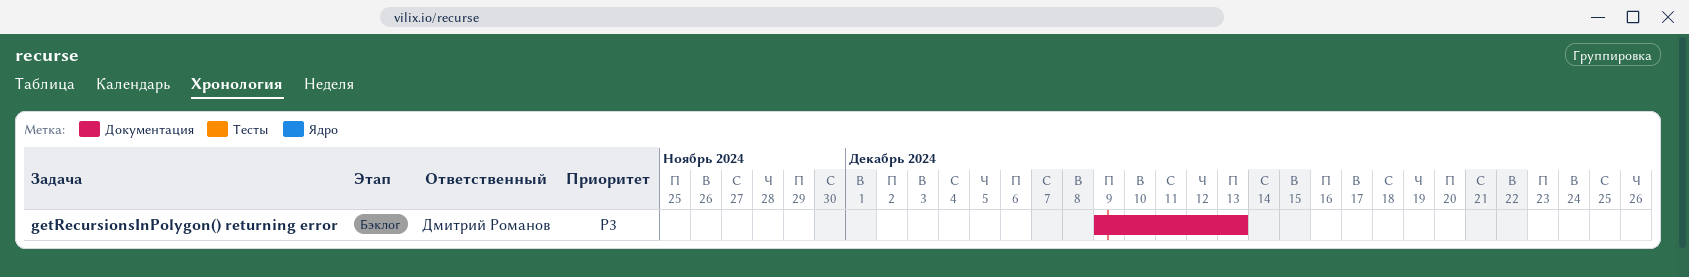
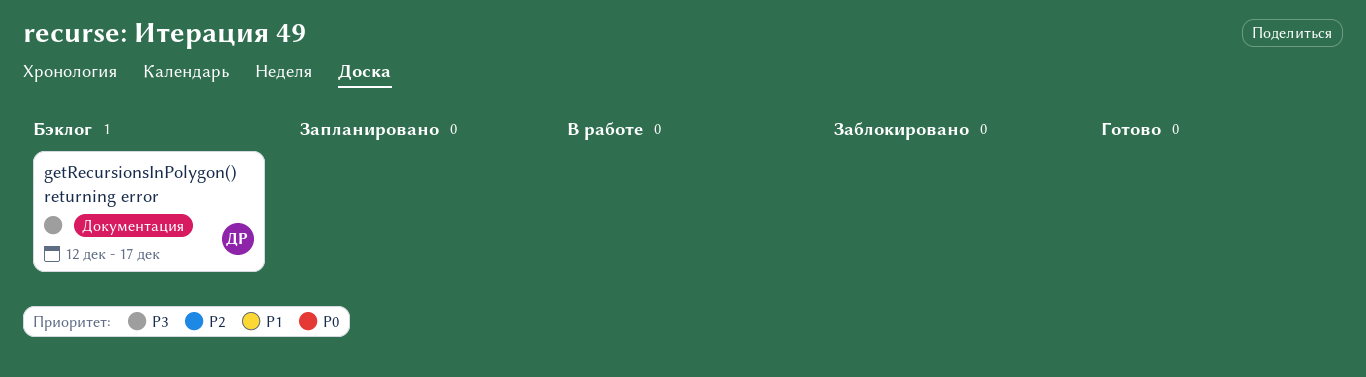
getRecursionsInPolygon() returning error, start: Dec 9 -> Dec 12
getRecursionsInPolygon() returning error, due: Dec 13 -> Dec 17

